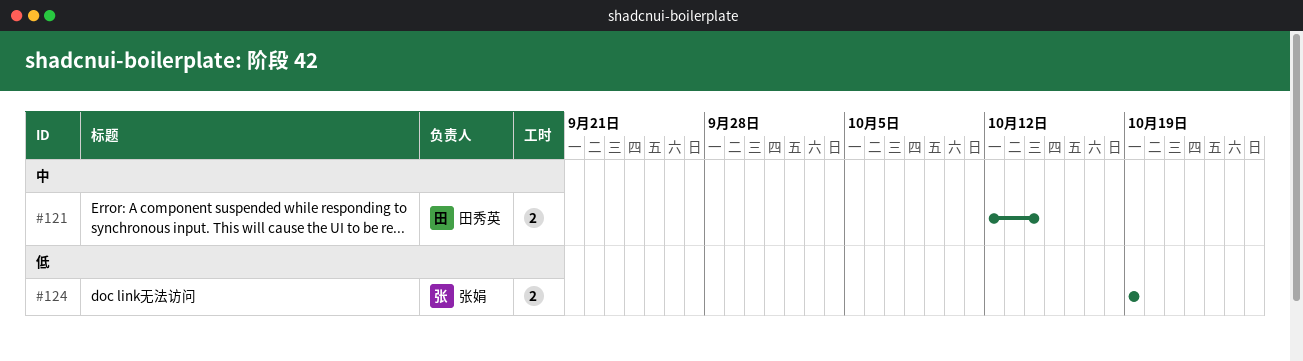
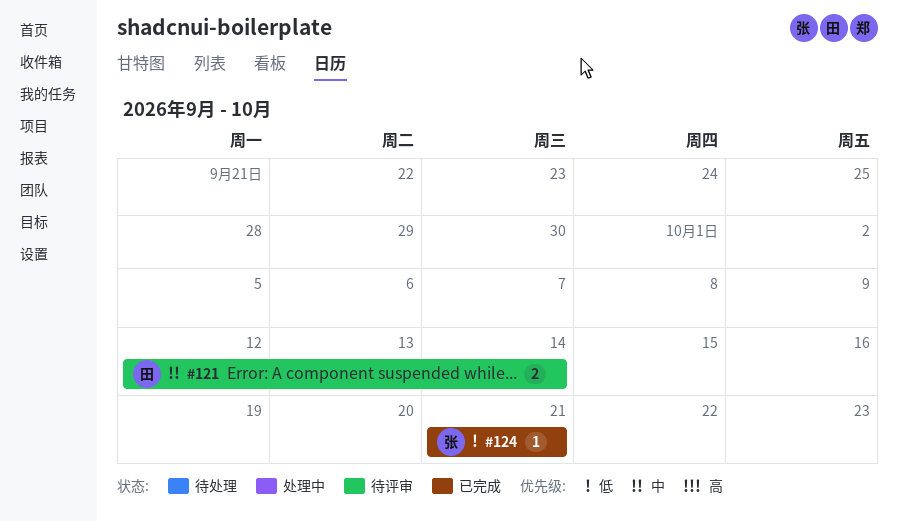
#124, estimate: 2 -> 1
#124, start: Oct 19 -> Oct 21
#124, due: Oct 19 -> Oct 21

